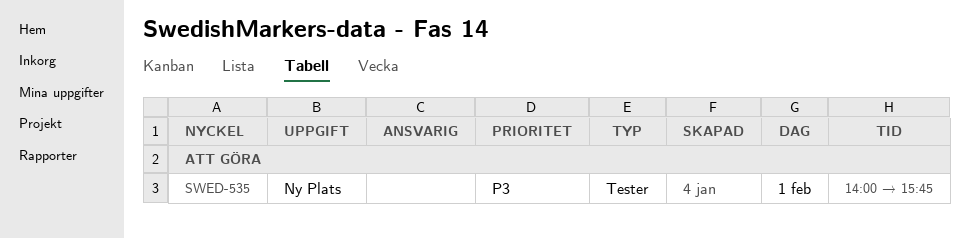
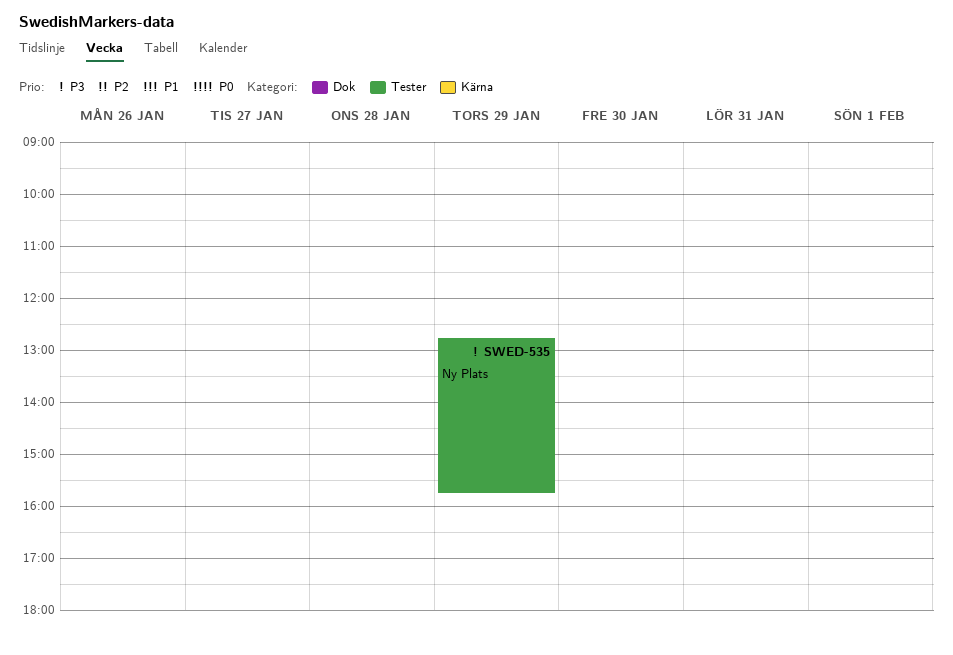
SWED-535, day: Feb 1 -> Jan 29
SWED-535, begins: 14:00 -> 12:45

